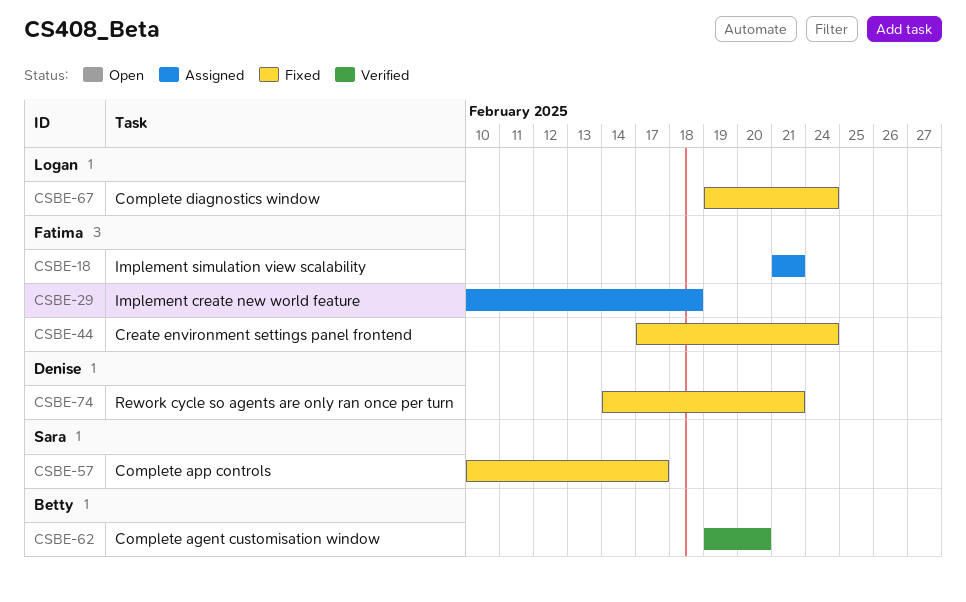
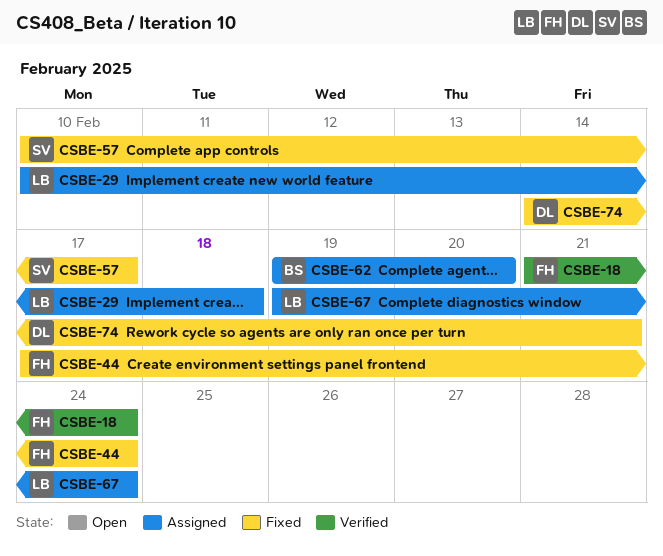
CSBE-18, status: Assigned -> Verified
CSBE-18, due: Feb 21 -> Feb 24
CSBE-29, owner: Fatima -> Logan
CSBE-62, status: Verified -> Assigned
CSBE-67, status: Fixed -> Assigned

